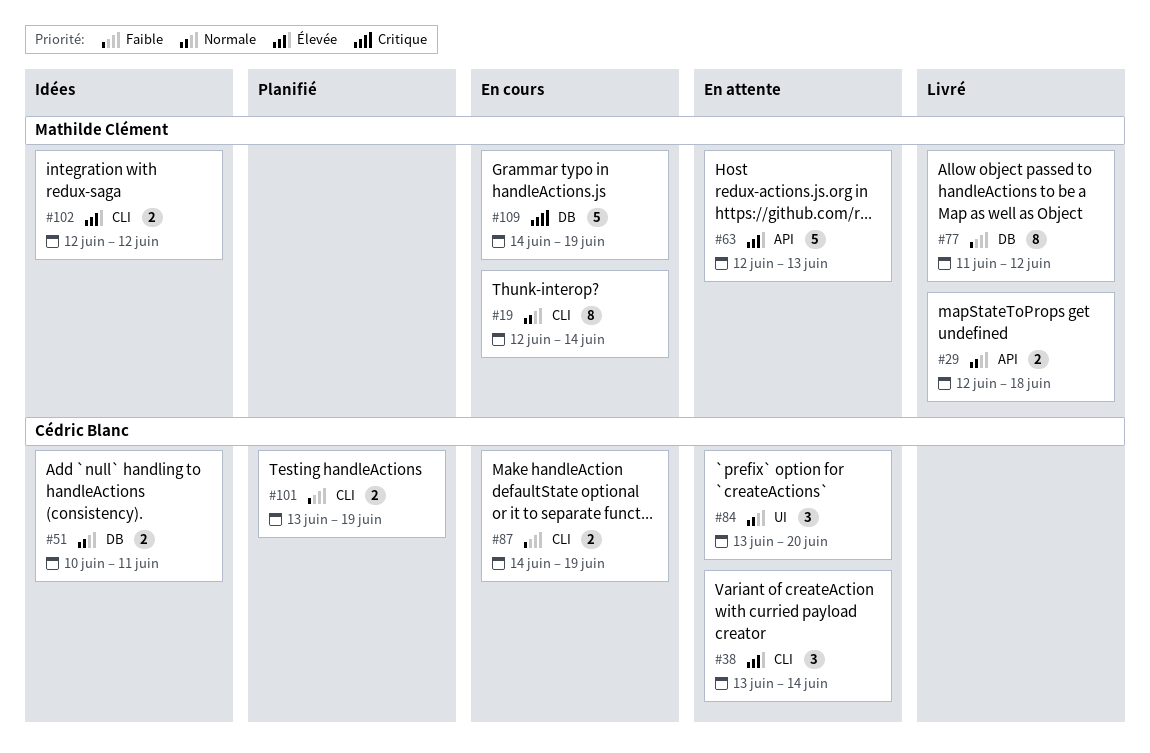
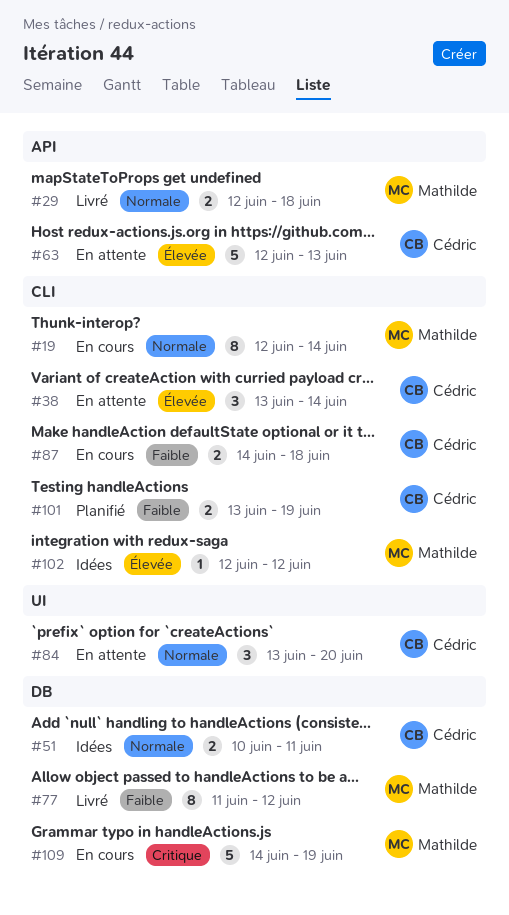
#63, owner: Mathilde Clément -> Cédric Blanc
#87, due: Jun 19 -> Jun 18
#102, estimate: 2 -> 1

